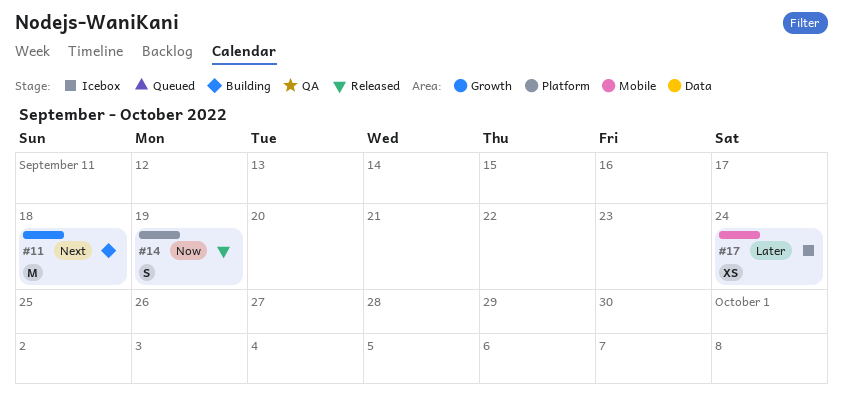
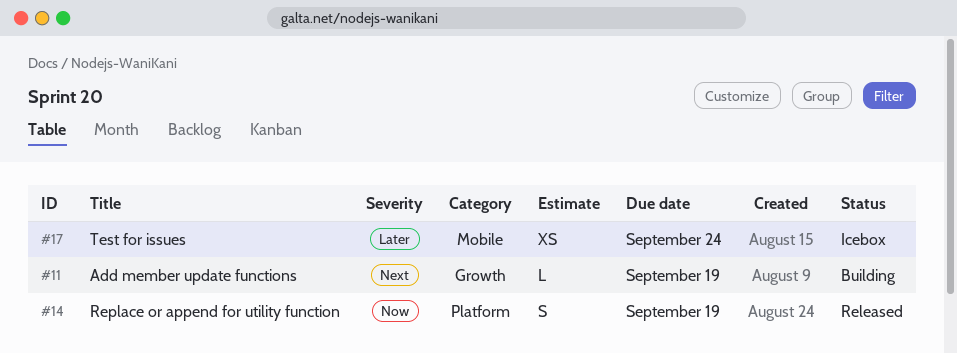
#11, estimate: M -> L
#11, due: Sep 18 -> Sep 19

